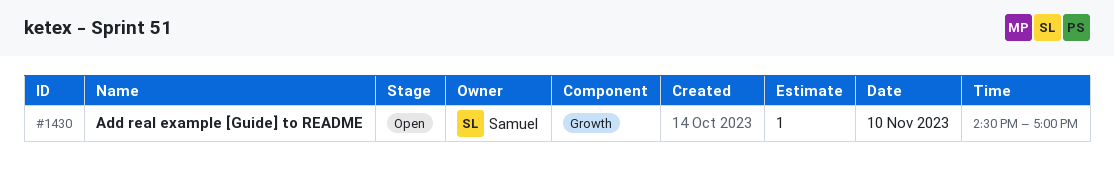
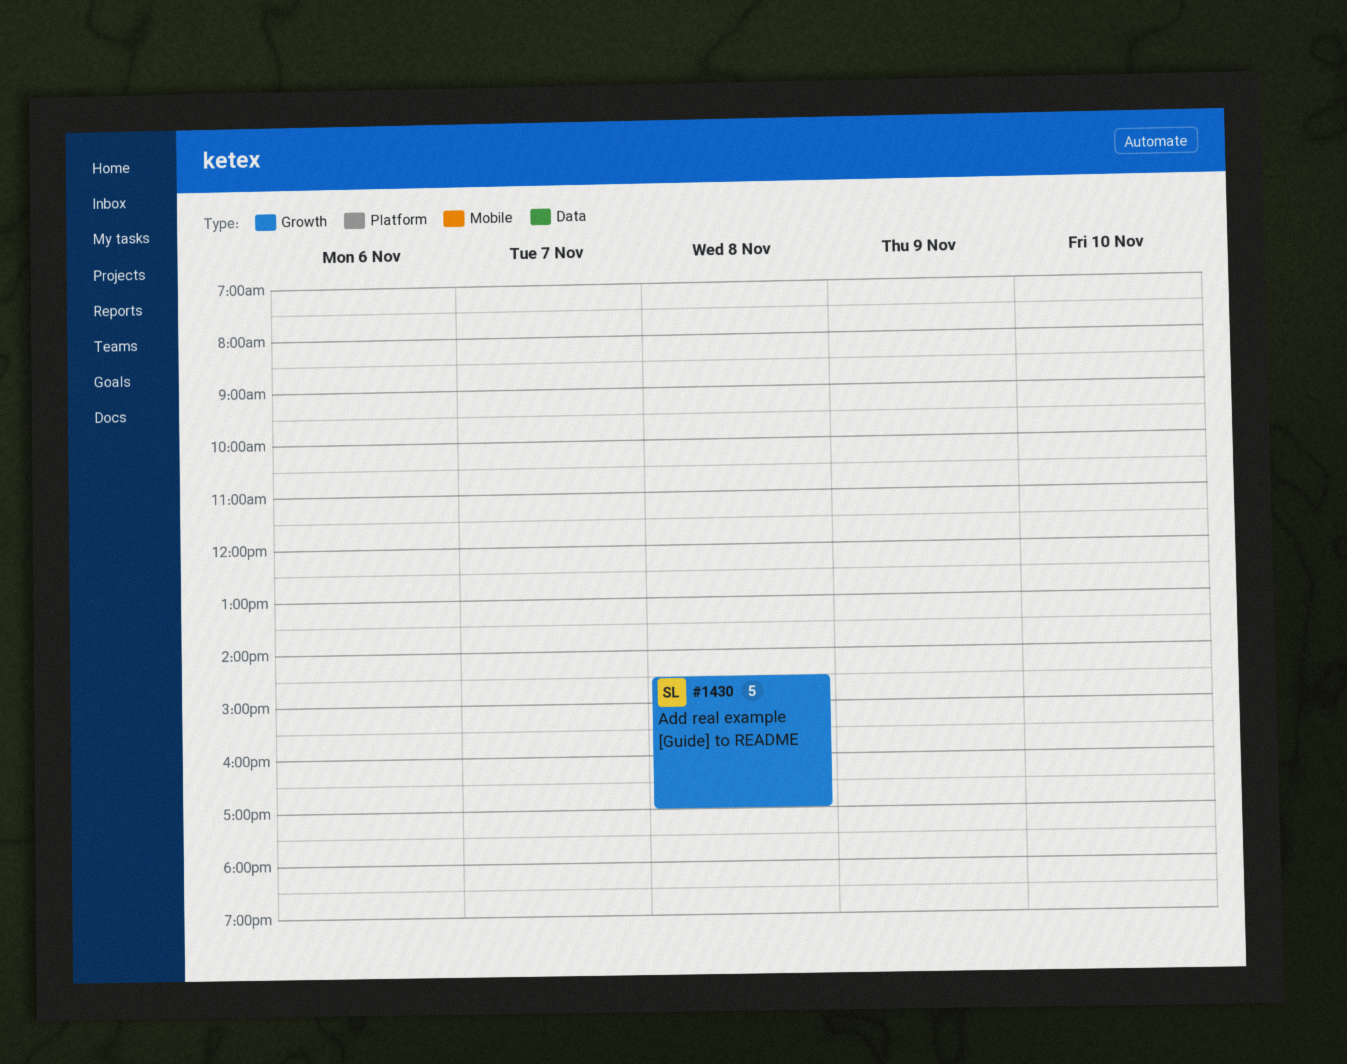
#1430, estimate: 1 -> 5
#1430, day: Nov 10 -> Nov 8

